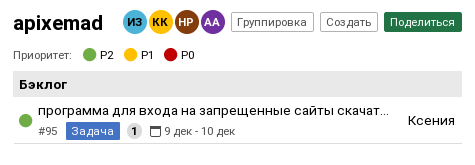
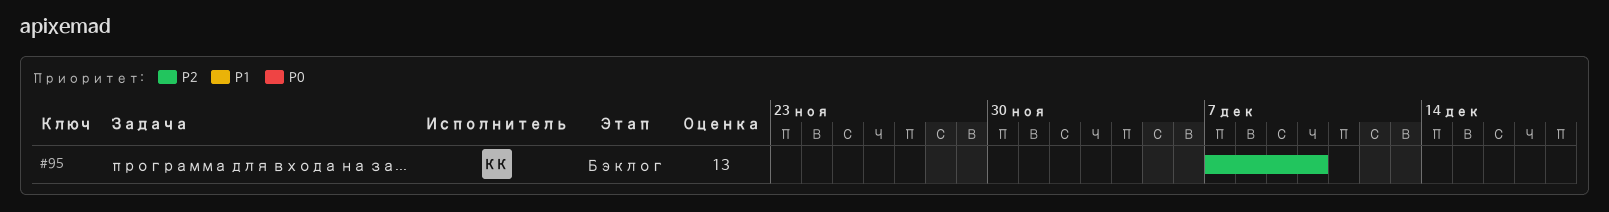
#95, estimate: 1 -> 13
#95, start: Dec 9 -> Dec 7

